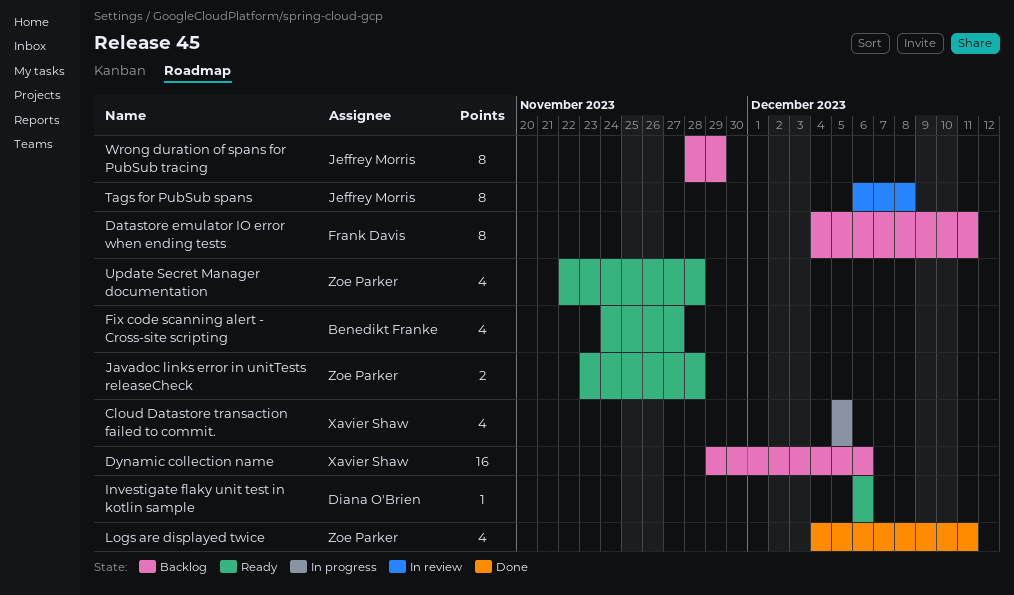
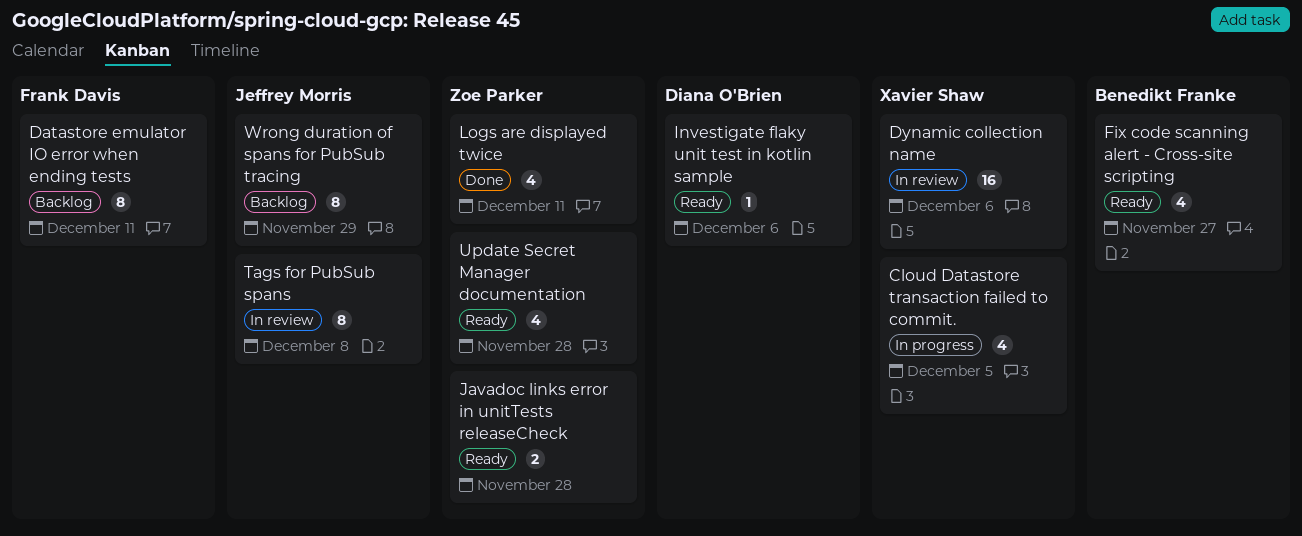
Dynamic collection name, status: Backlog -> In review

